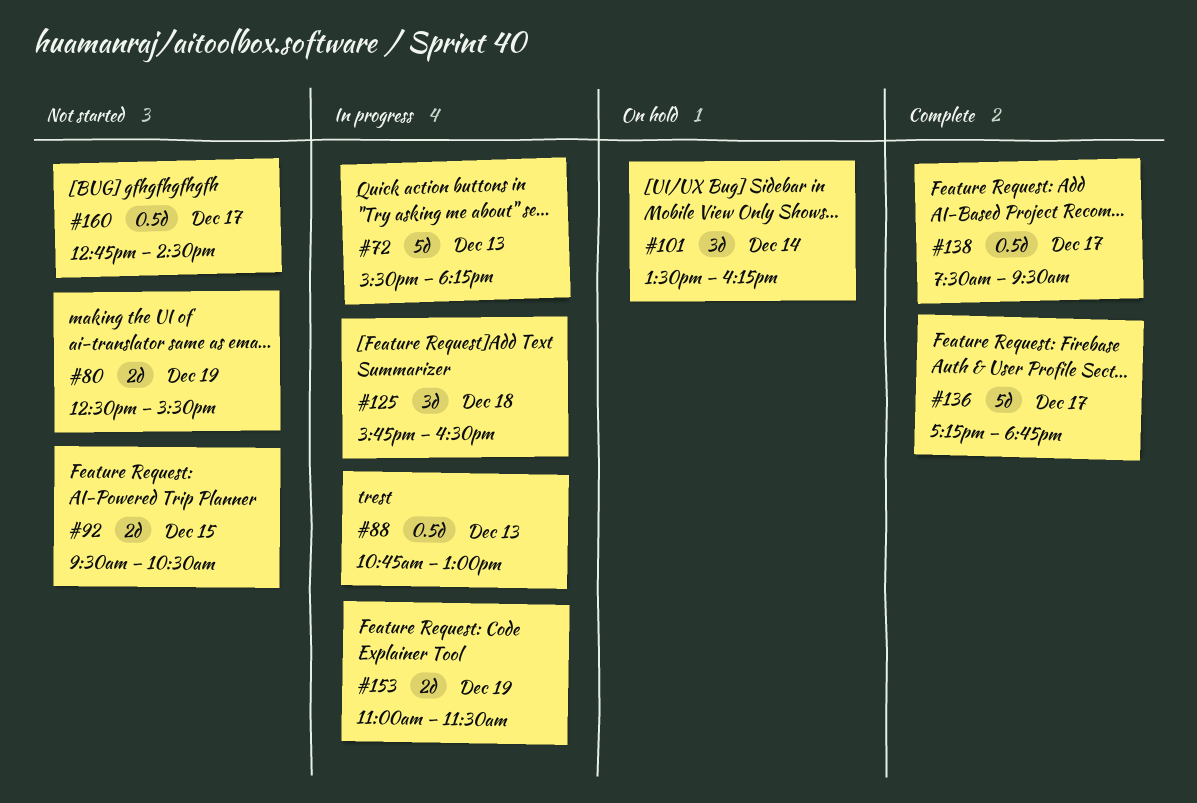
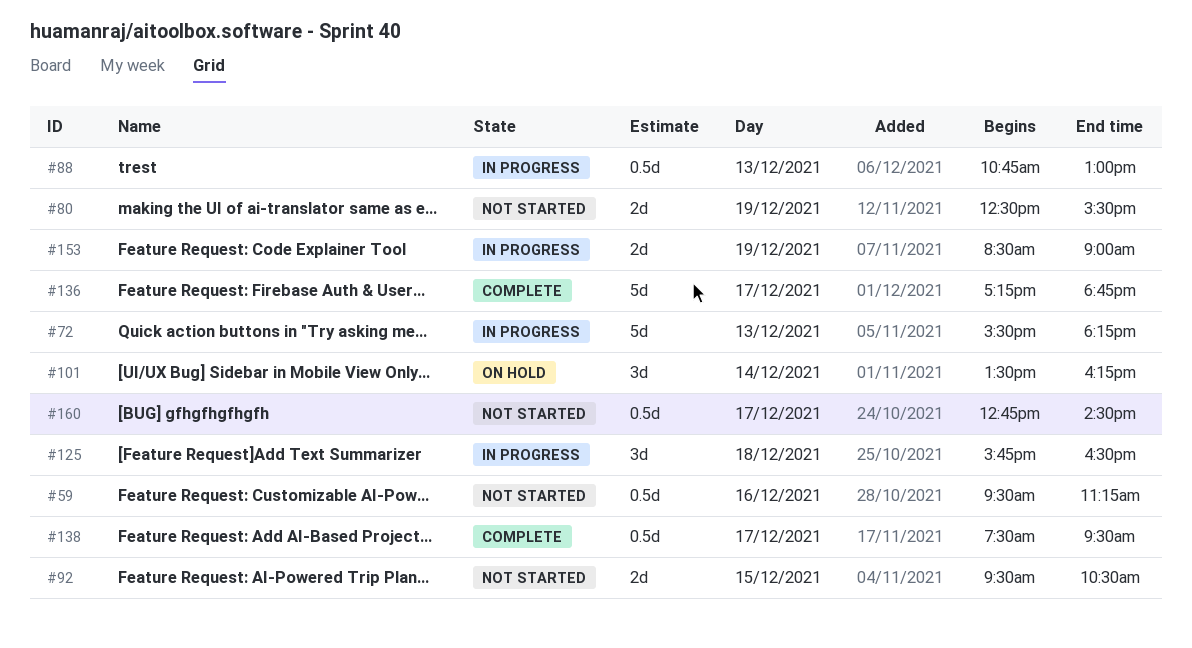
#59: none -> present
#153, begins: 11:00 -> 08:30
#153, ends: 11:30 -> 09:00

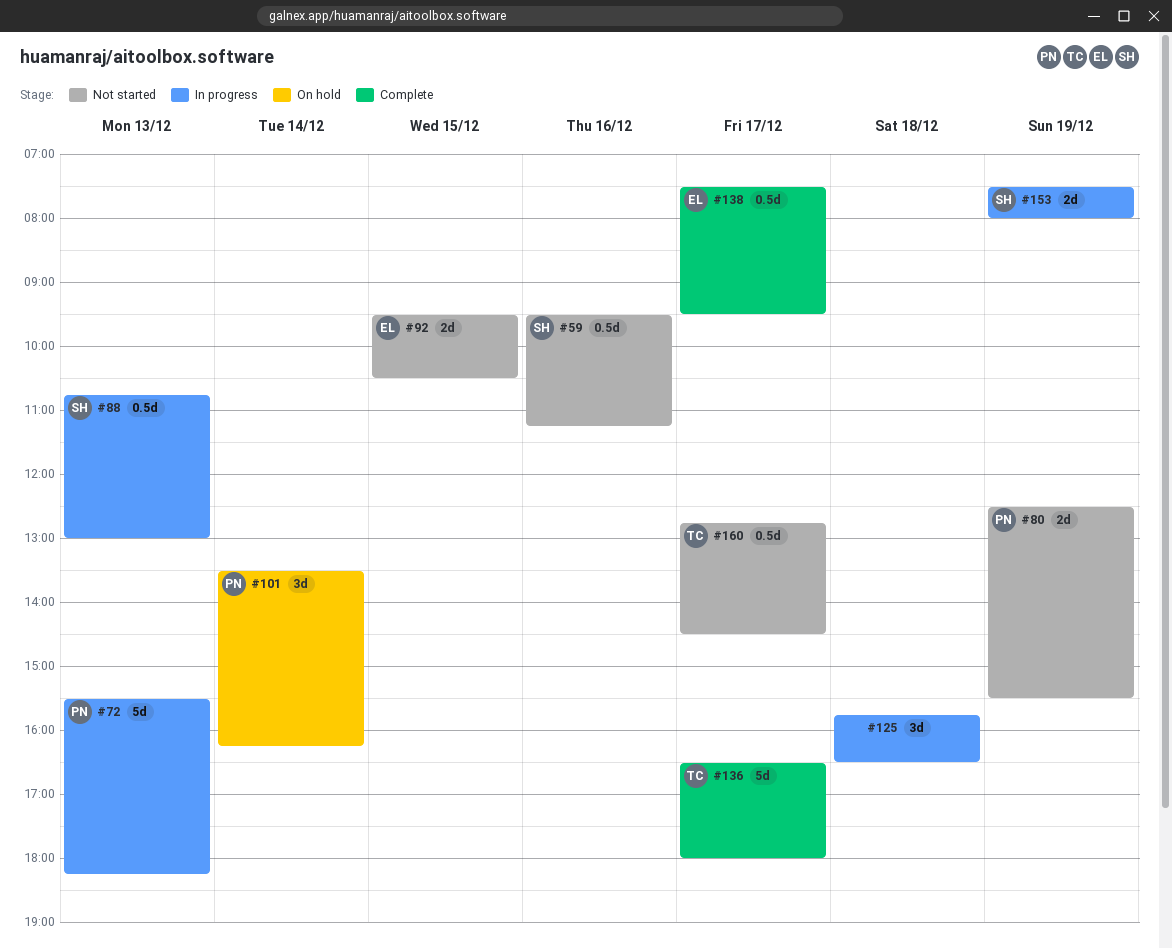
#136, begins: 17:15 -> 16:30
#136, ends: 18:45 -> 18:00
#153, begins: 08:30 -> 07:30
#153, ends: 09:00 -> 08:00

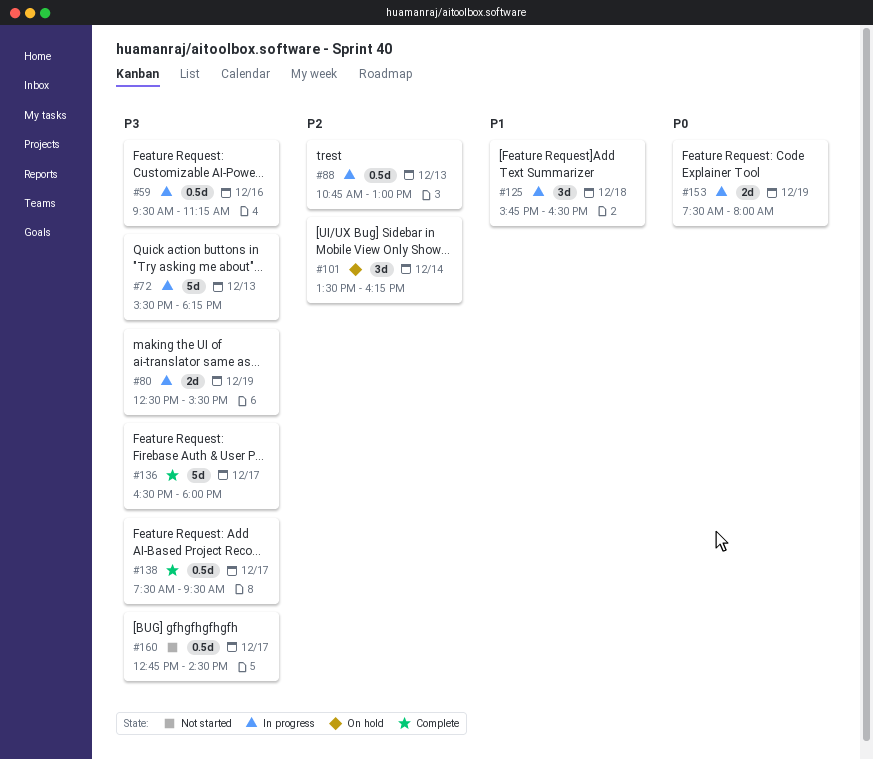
#59, status: Not started -> In progress
#80, status: Not started -> In progress
#92: present -> none

